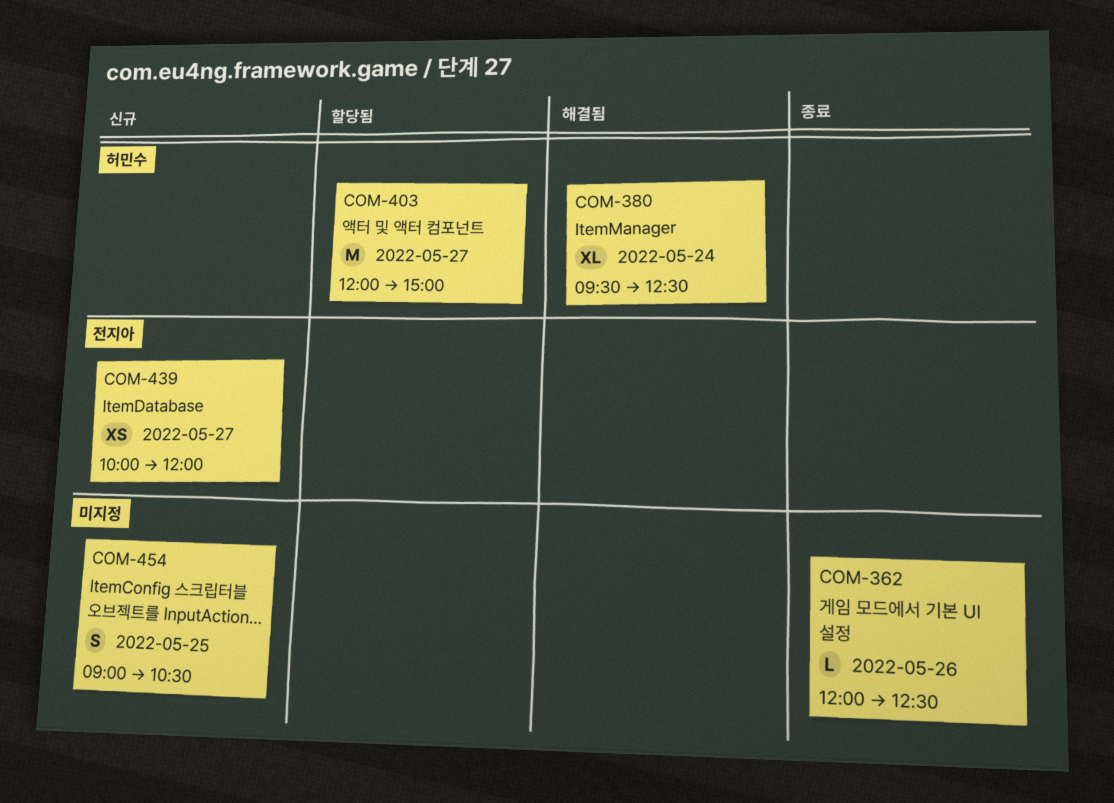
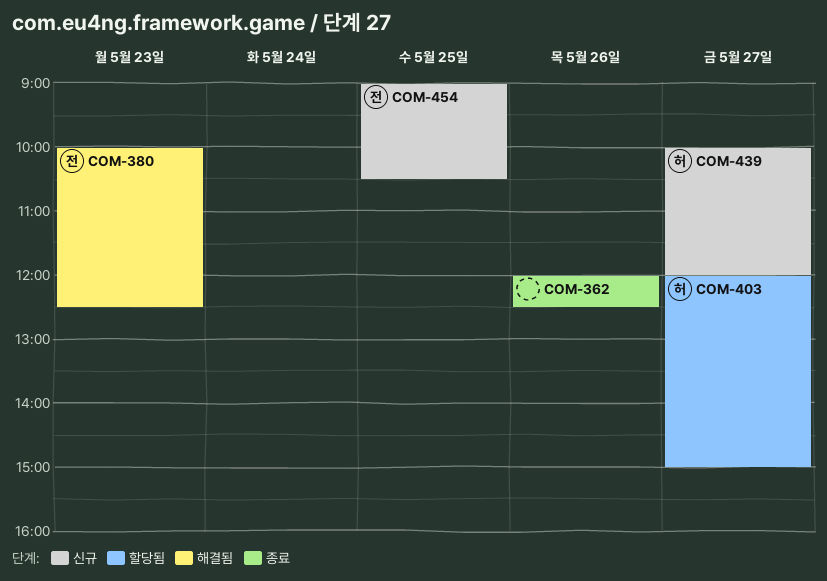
COM-380, owner: 허민수 -> 전지아
COM-380, day: May 24 -> May 23
COM-380, begins: 09:30 -> 10:00
COM-439, owner: 전지아 -> 허민수
COM-454, owner: none -> 전지아

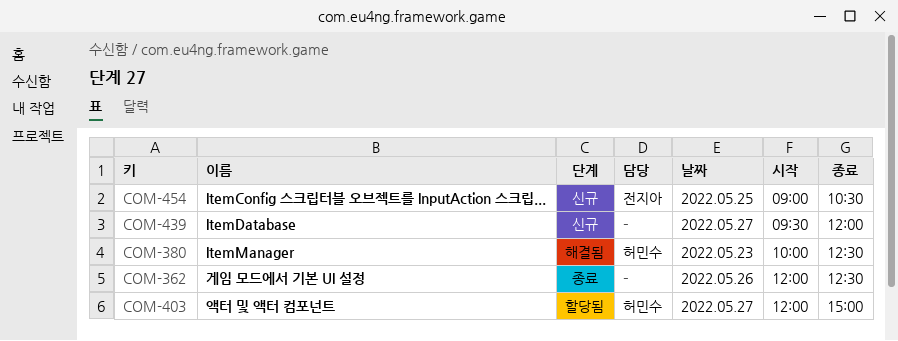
COM-380, owner: 전지아 -> 허민수
COM-439, owner: 허민수 -> none
COM-439, begins: 10:00 -> 09:30

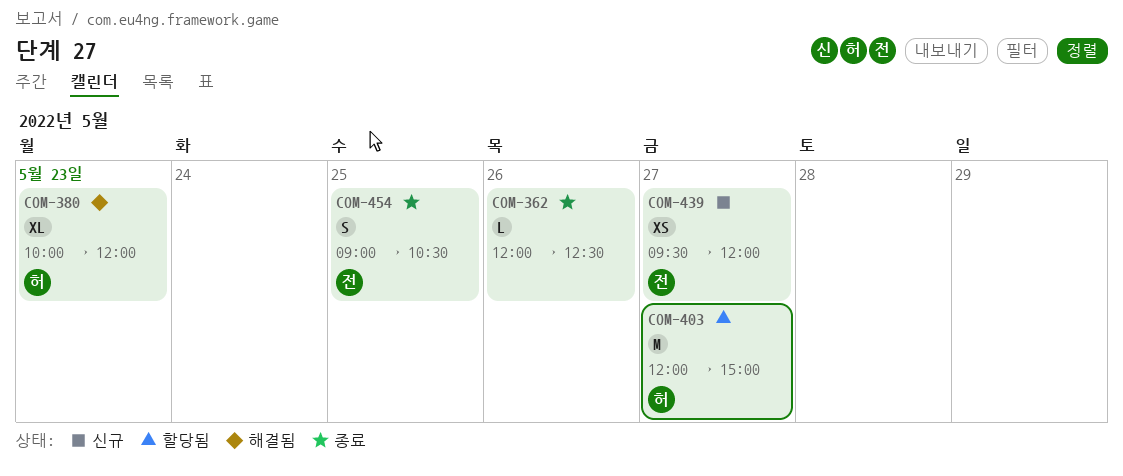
COM-380, ends: 12:30 -> 12:00
COM-439, owner: none -> 전지아
COM-454, status: 신규 -> 종료

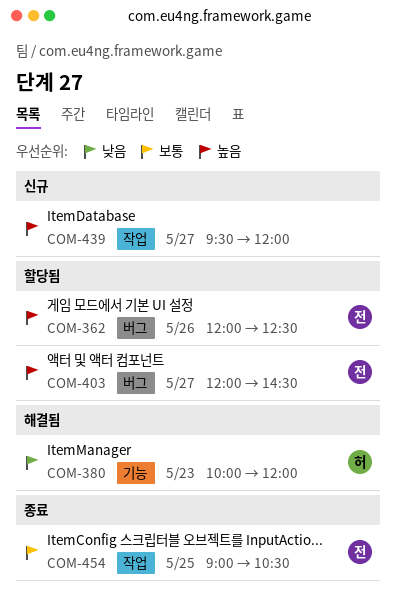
COM-362, status: 종료 -> 할당됨
COM-362, owner: none -> 전
COM-403, owner: 허 -> 전
COM-403, ends: 15:00 -> 14:30
COM-439, owner: 전 -> none

